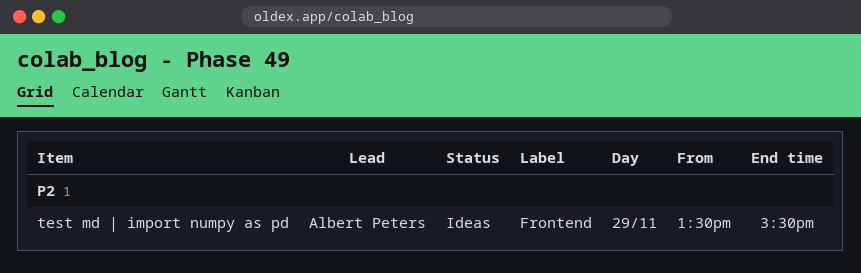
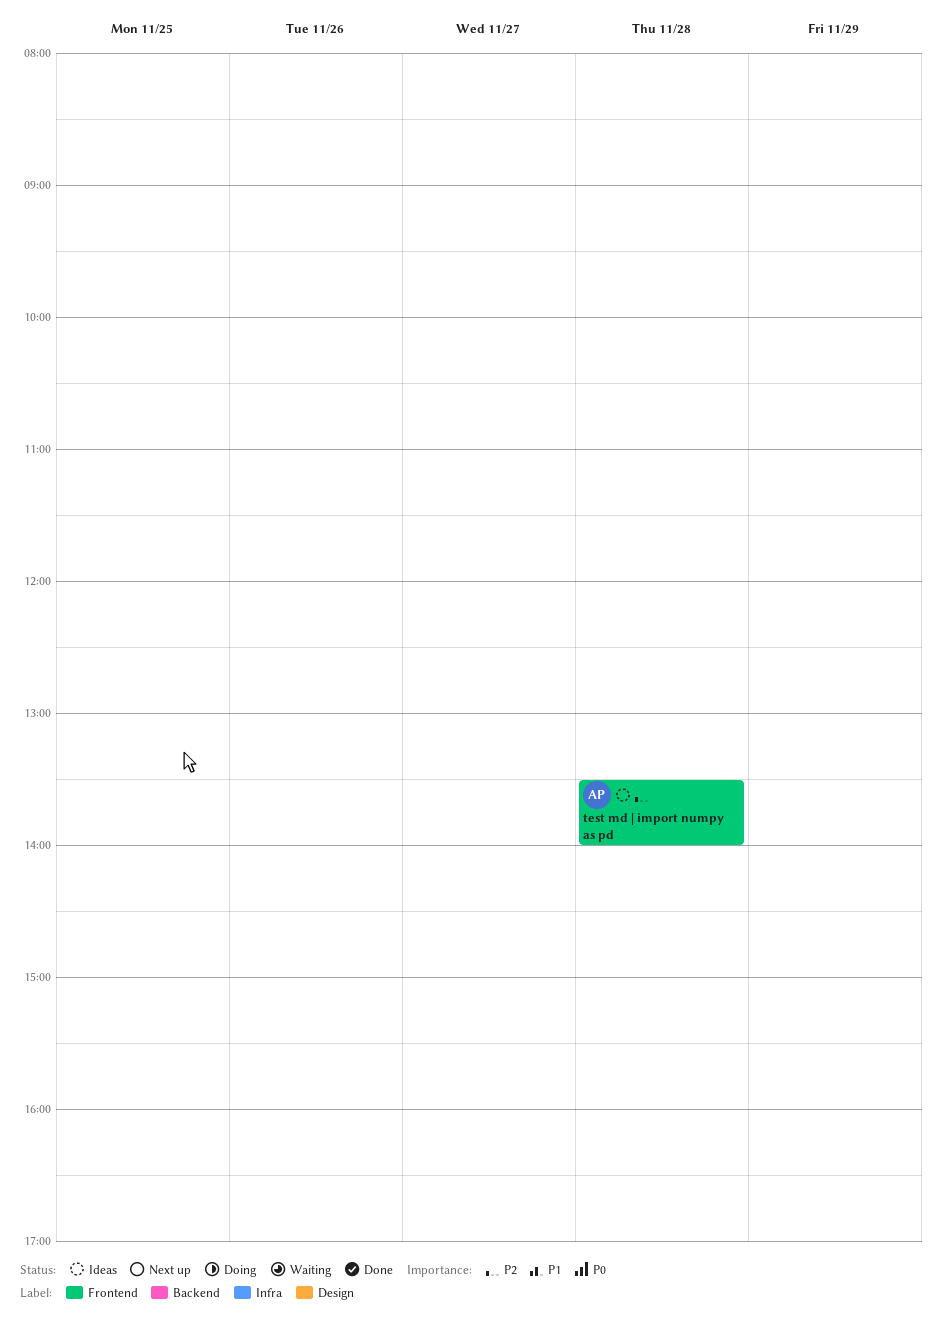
test md | import numpy as pd, day: Nov 29 -> Nov 28
test md | import numpy as pd, ends: 15:30 -> 14:00

